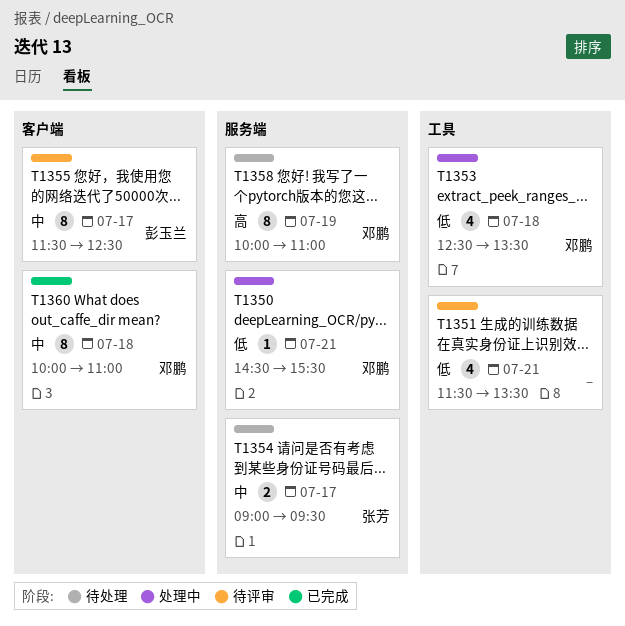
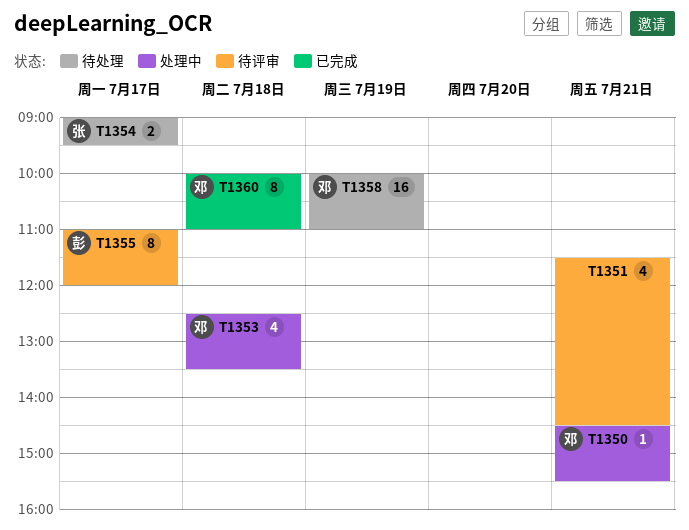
T1351, ends: 13:30 -> 14:30
T1355, begins: 11:30 -> 11:00
T1355, ends: 12:30 -> 12:00
T1358, estimate: 8 -> 16

